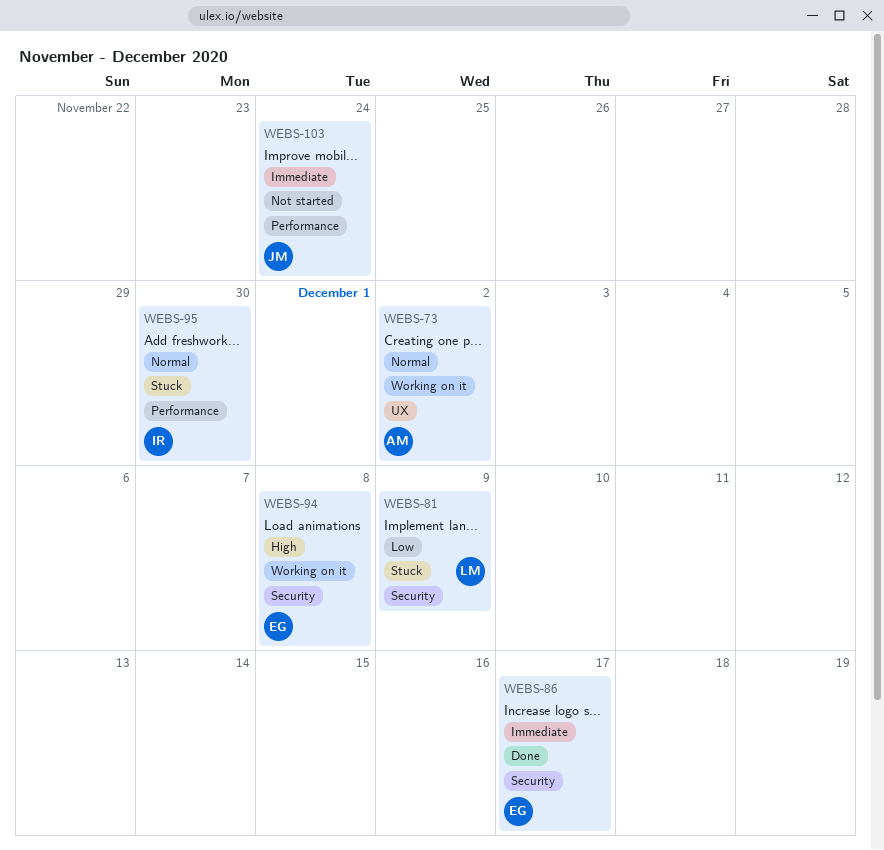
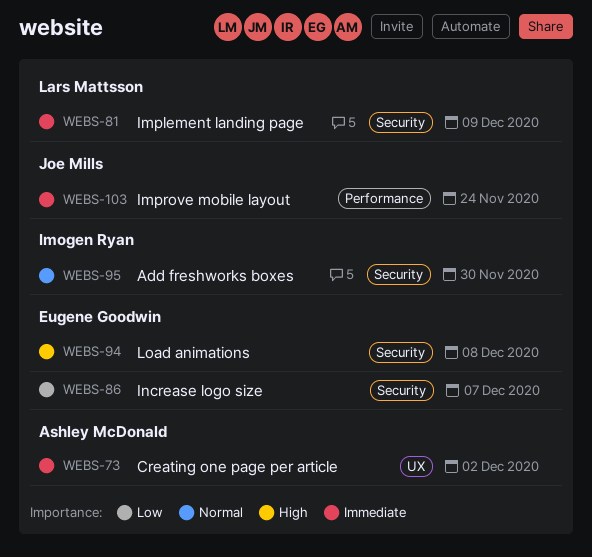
WEBS-73, priority: Normal -> Immediate
WEBS-81, priority: Low -> Immediate
WEBS-86, priority: Immediate -> Low
WEBS-86, due: Dec 17 -> Dec 7
WEBS-95, label: Performance -> Security

